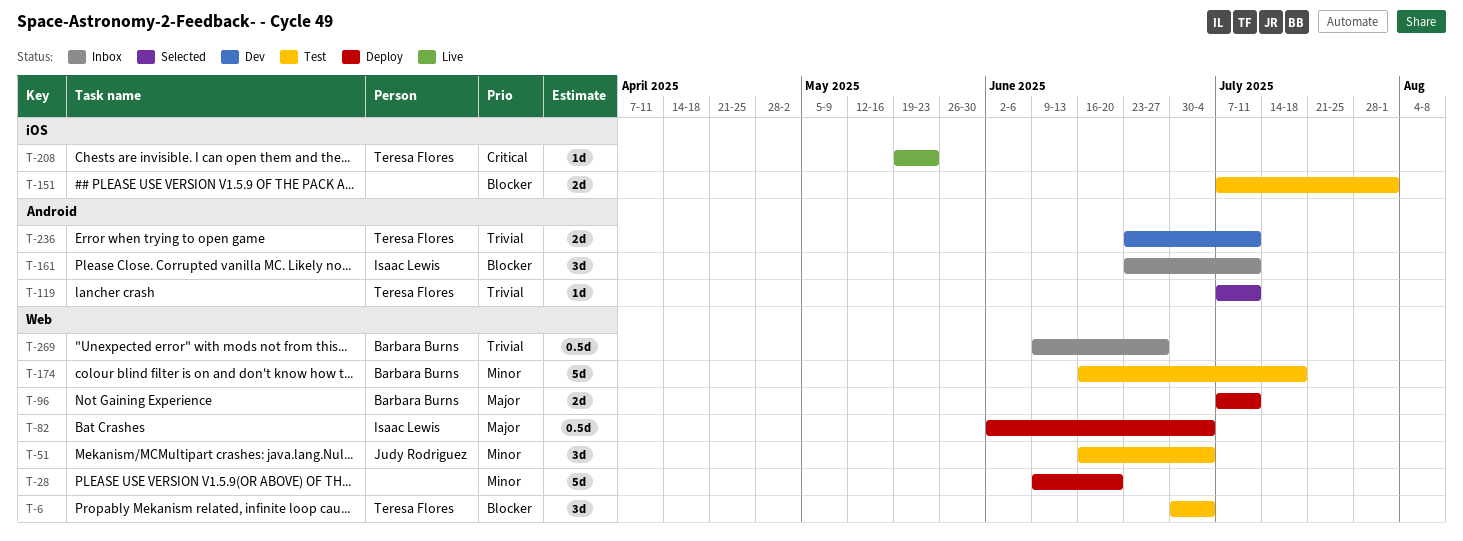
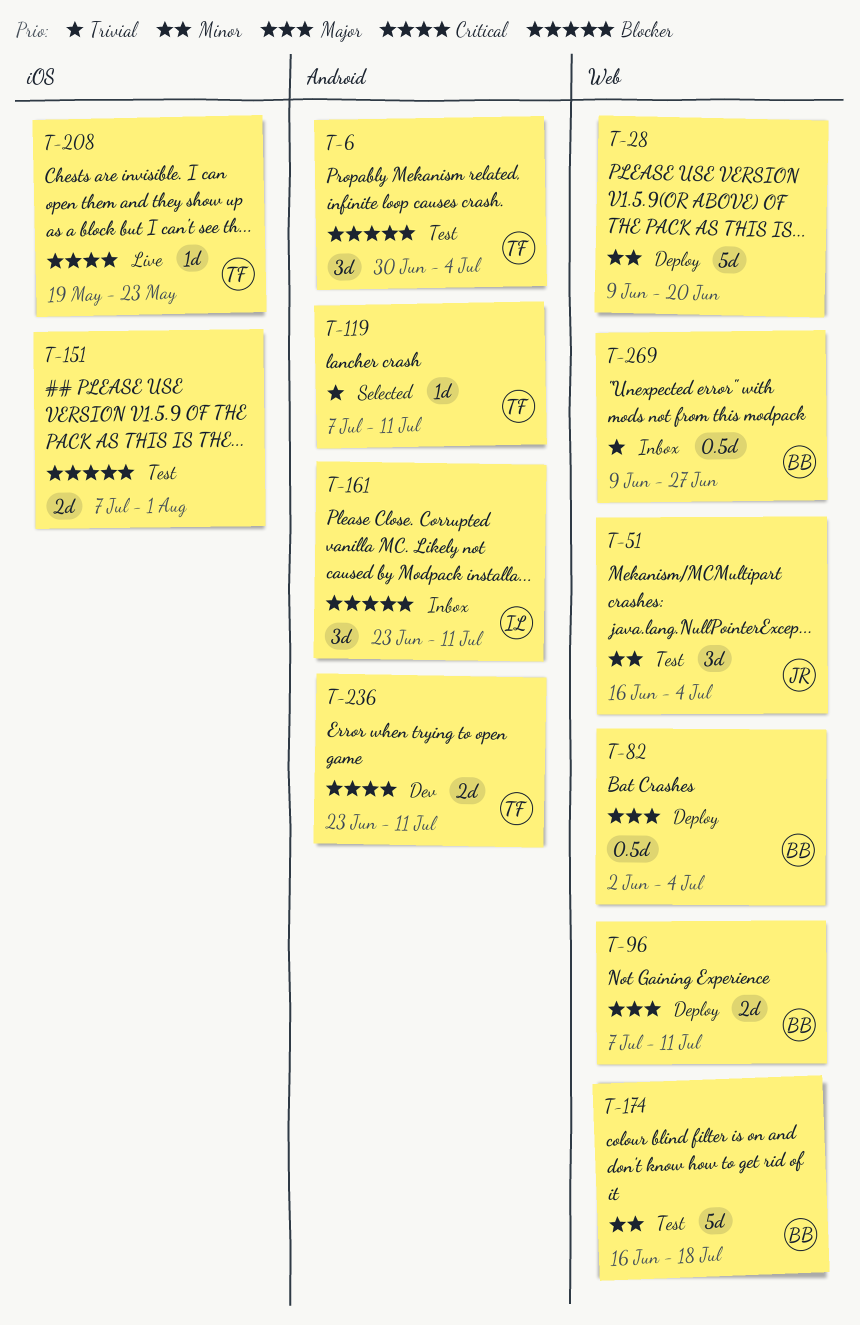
T-6, label: Web -> Android
T-82, owner: Isaac Lewis -> Barbara Burns
T-236, priority: Trivial -> Critical

